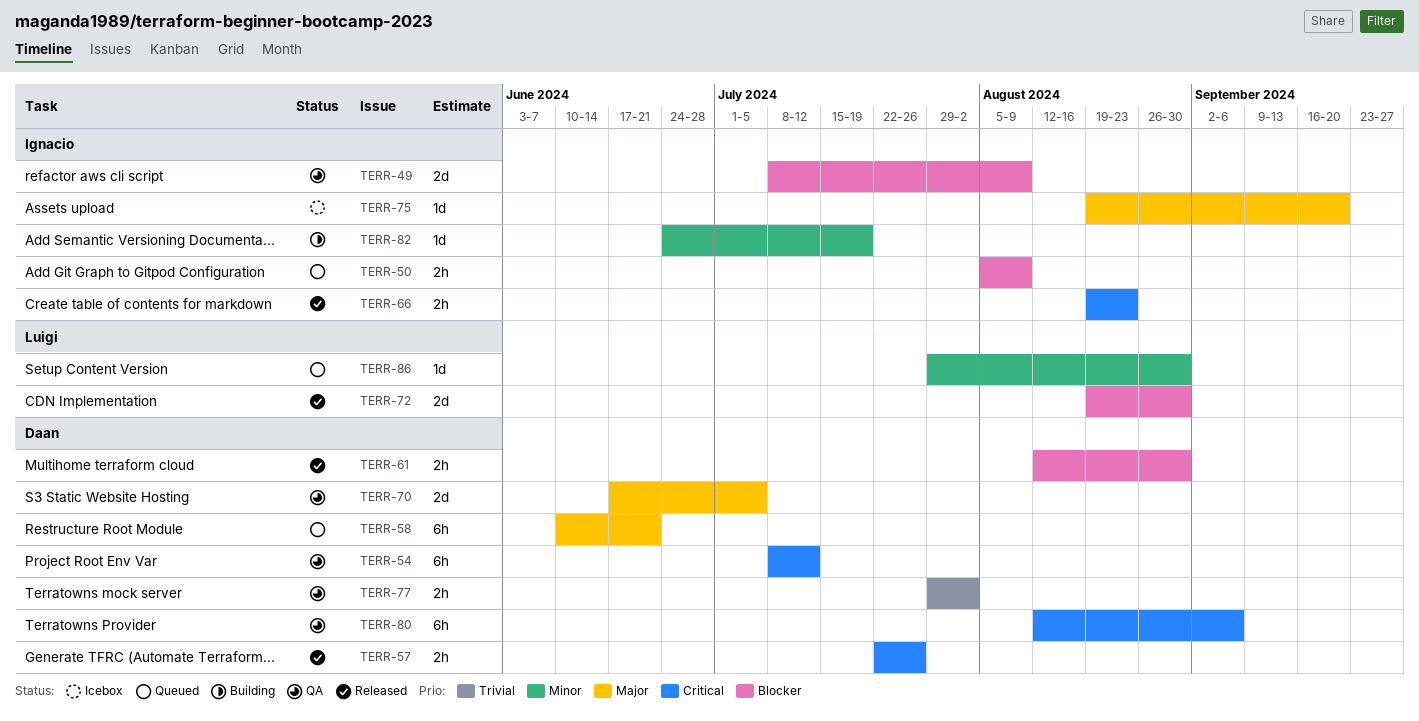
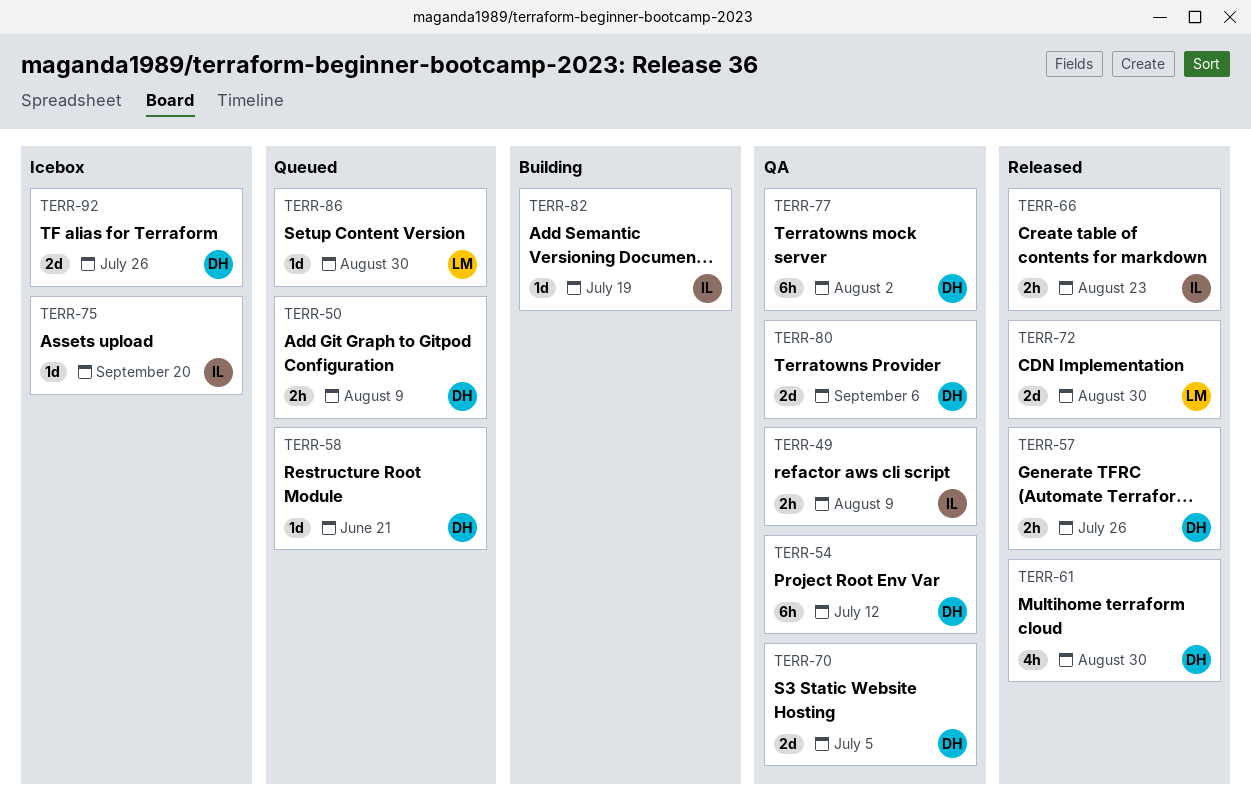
TERR-49, estimate: 2d -> 2h
TERR-50, owner: Ignacio -> Daan
TERR-58, estimate: 6h -> 1d
TERR-61, estimate: 2h -> 4h
TERR-77, estimate: 2h -> 6h
TERR-80, estimate: 6h -> 2d
TERR-92: none -> present

